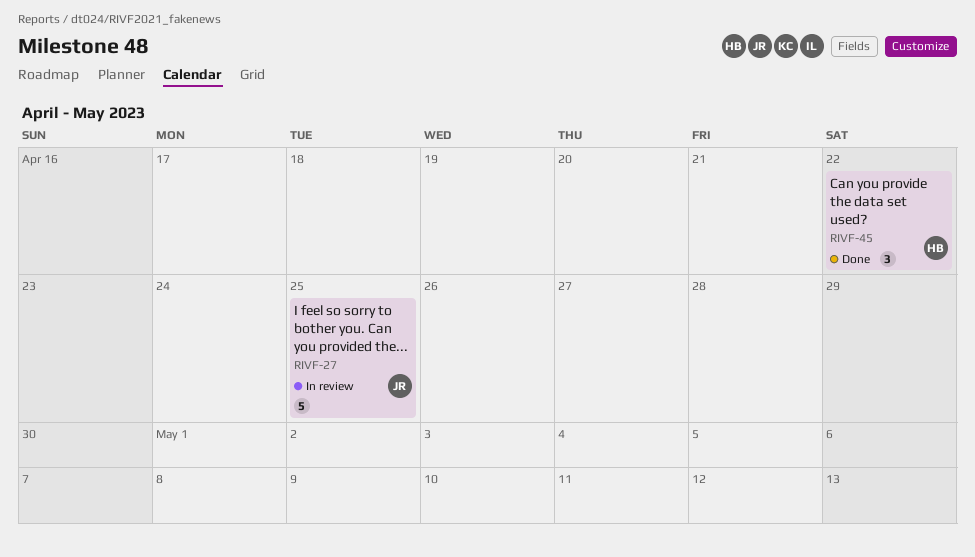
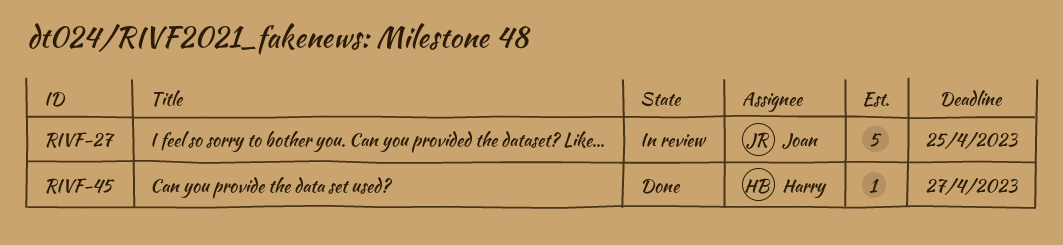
RIVF-45, estimate: 3 -> 1
RIVF-45, due: Apr 22 -> Apr 27

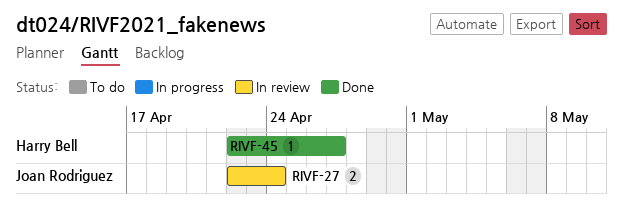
RIVF-27, estimate: 5 -> 2
RIVF-27, due: Apr 25 -> Apr 24

